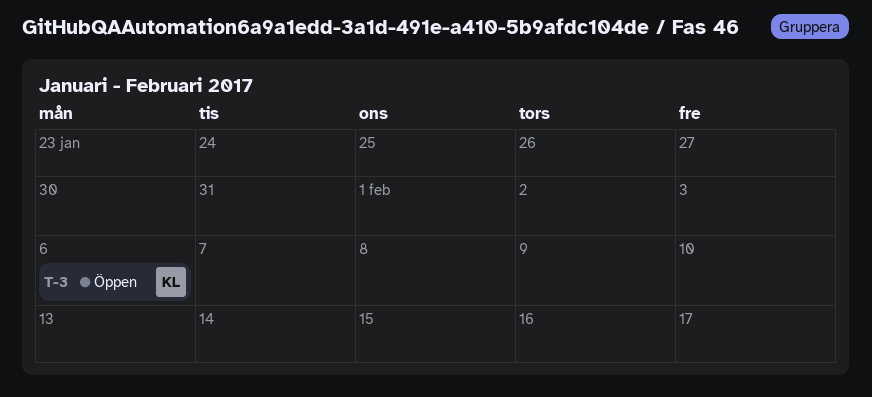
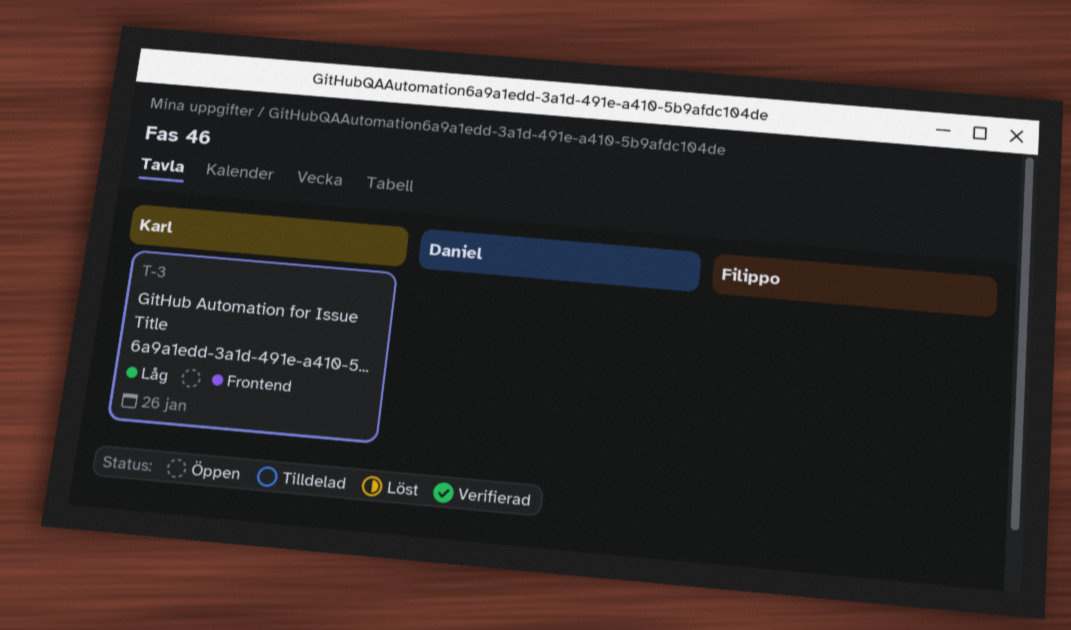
T-3, due: Feb 6 -> Jan 26

